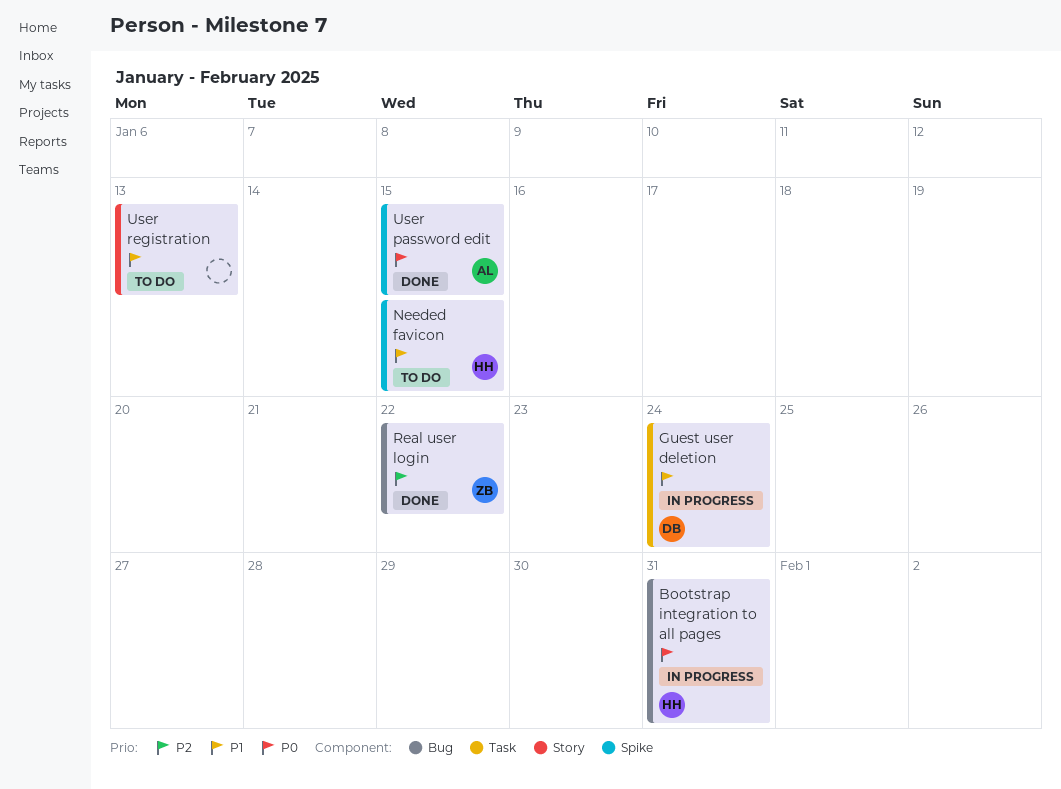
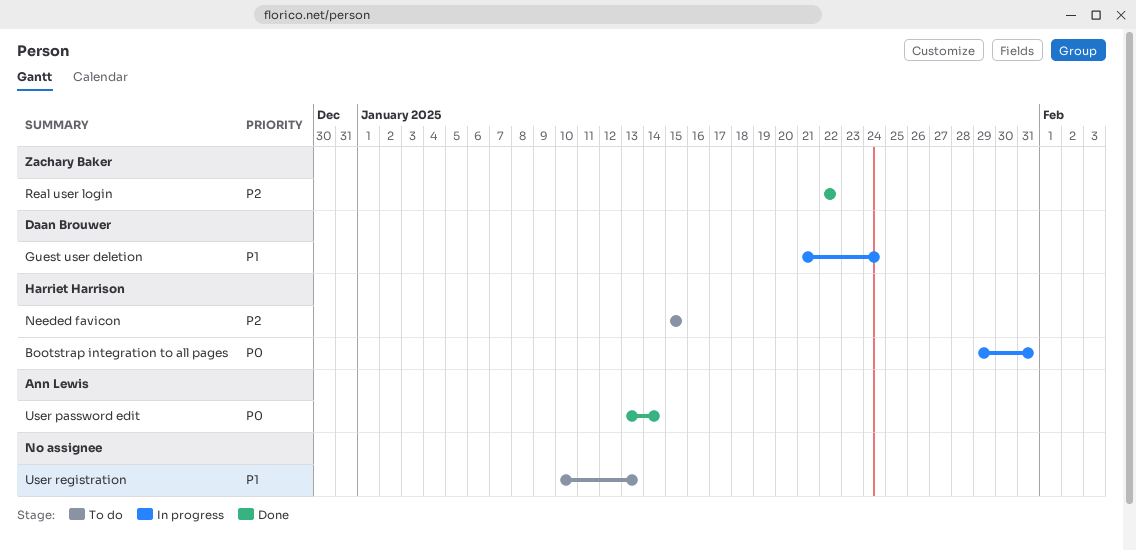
Needed favicon, priority: P1 -> P2
User password edit, due: Jan 15 -> Jan 14

